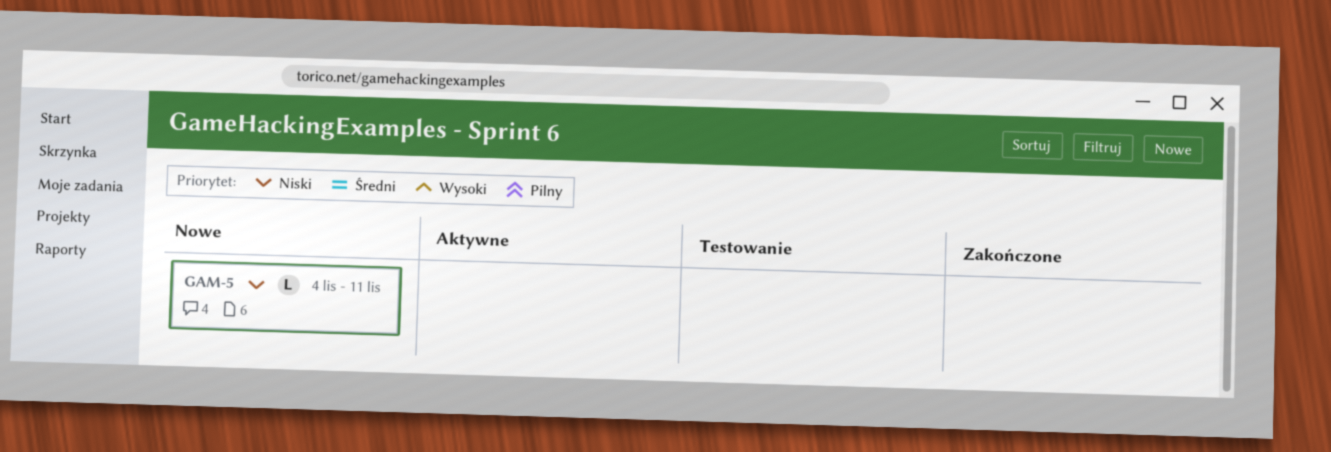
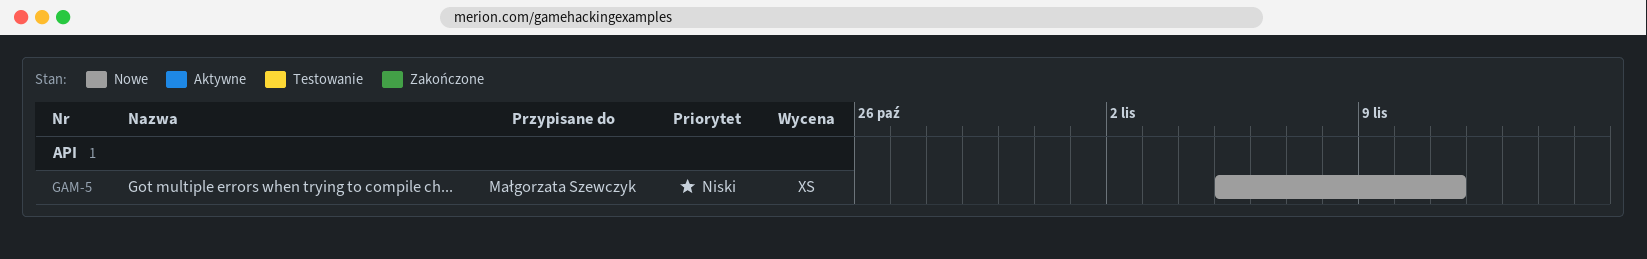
GAM-5, estimate: L -> XS
GAM-5, start: Nov 4 -> Nov 5

